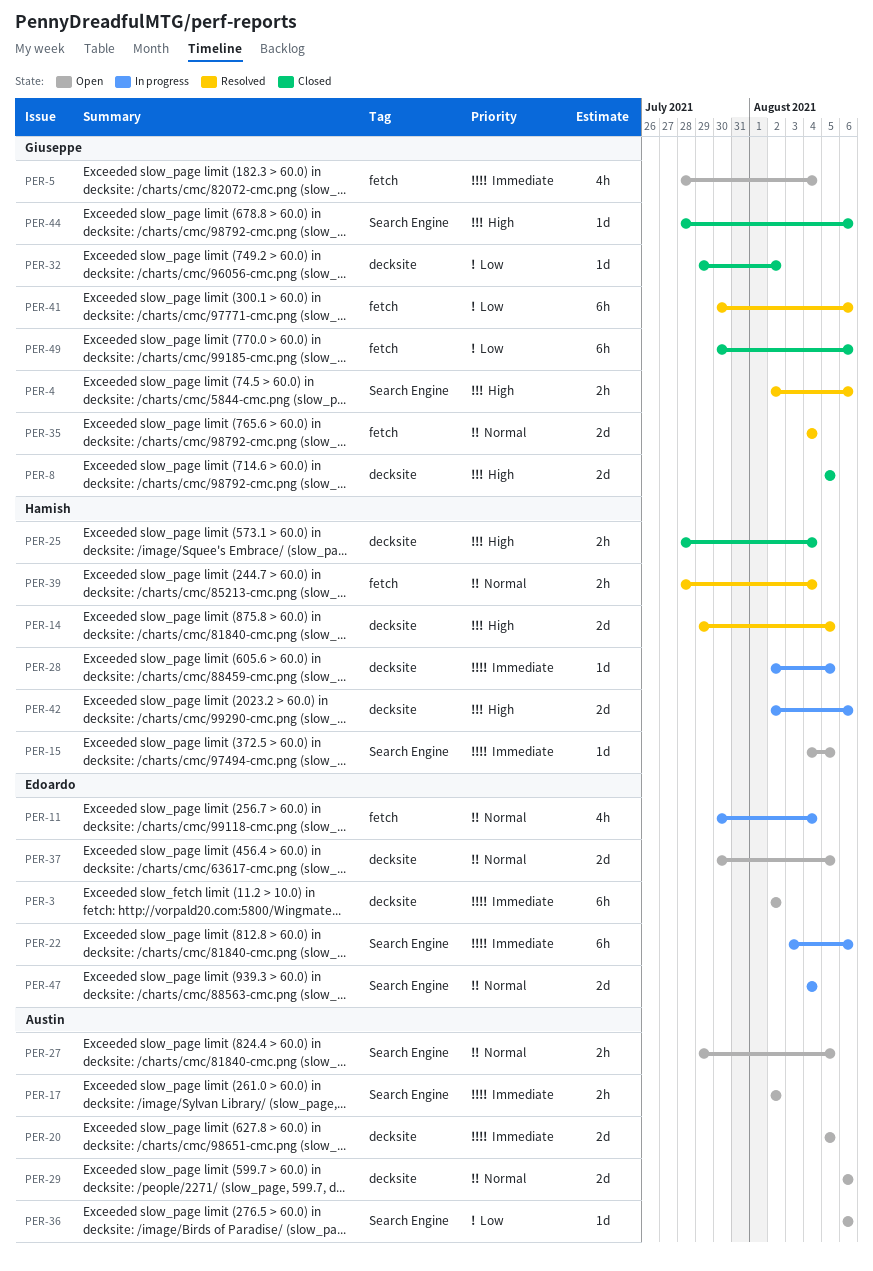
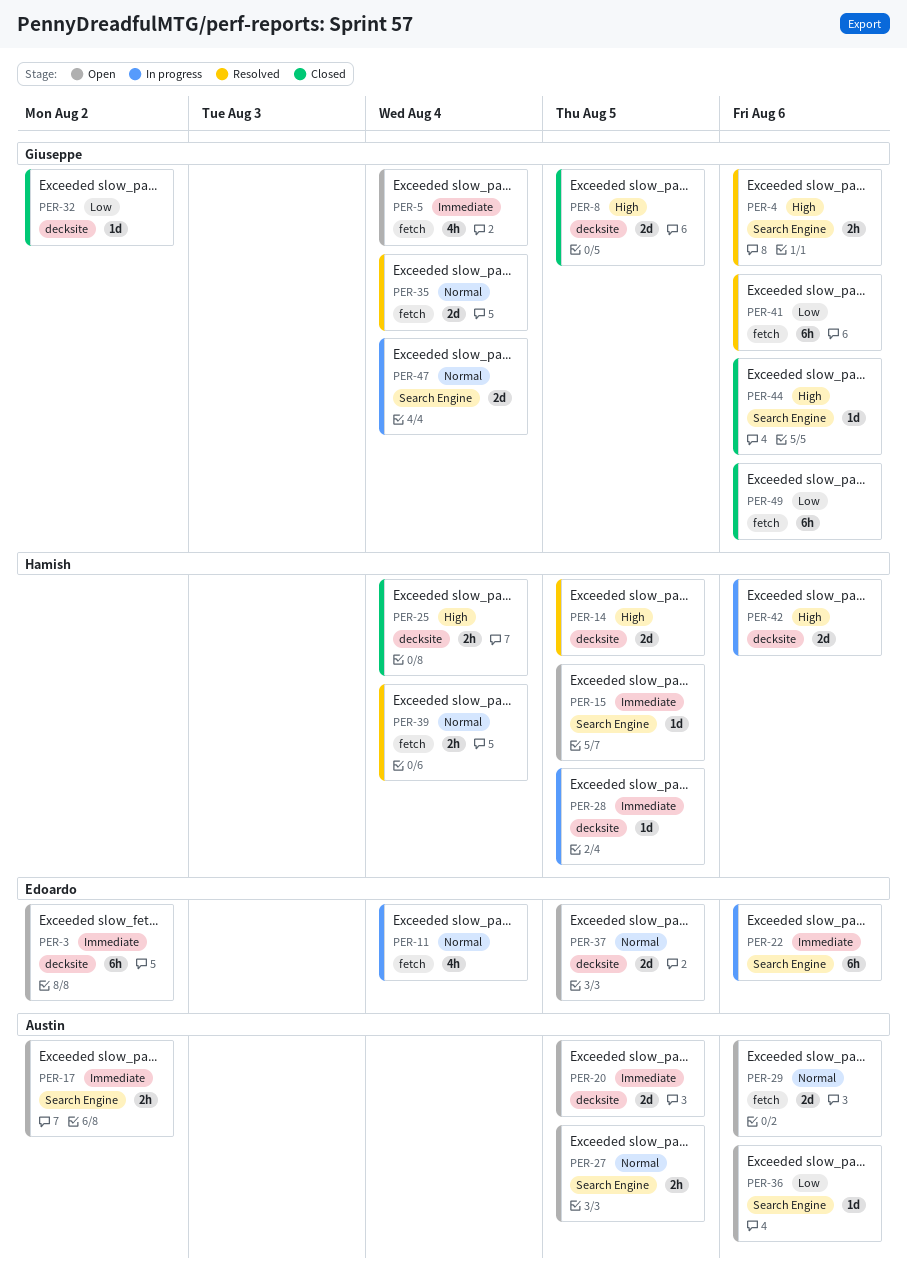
PER-29, label: decksite -> fetch
PER-47, owner: Edoardo -> Giuseppe

